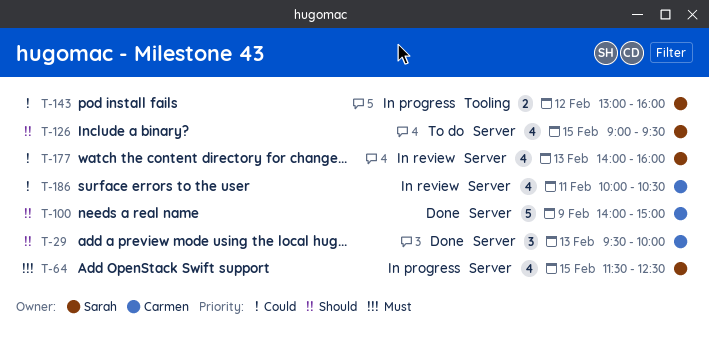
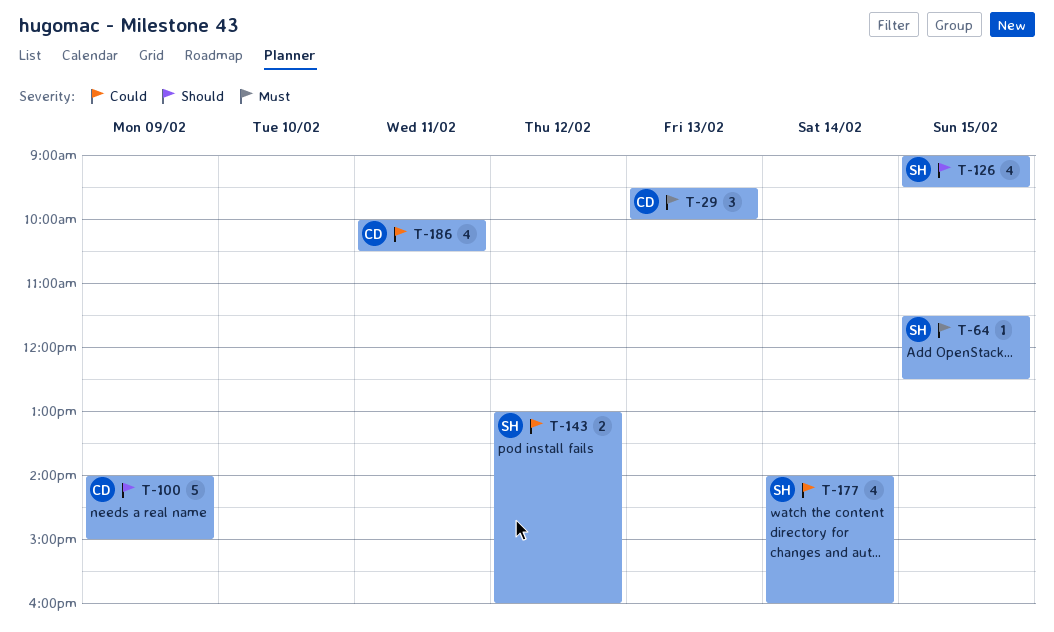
T-29, priority: Should -> Must
T-64, estimate: 4 -> 1
T-177, day: Feb 13 -> Feb 14

